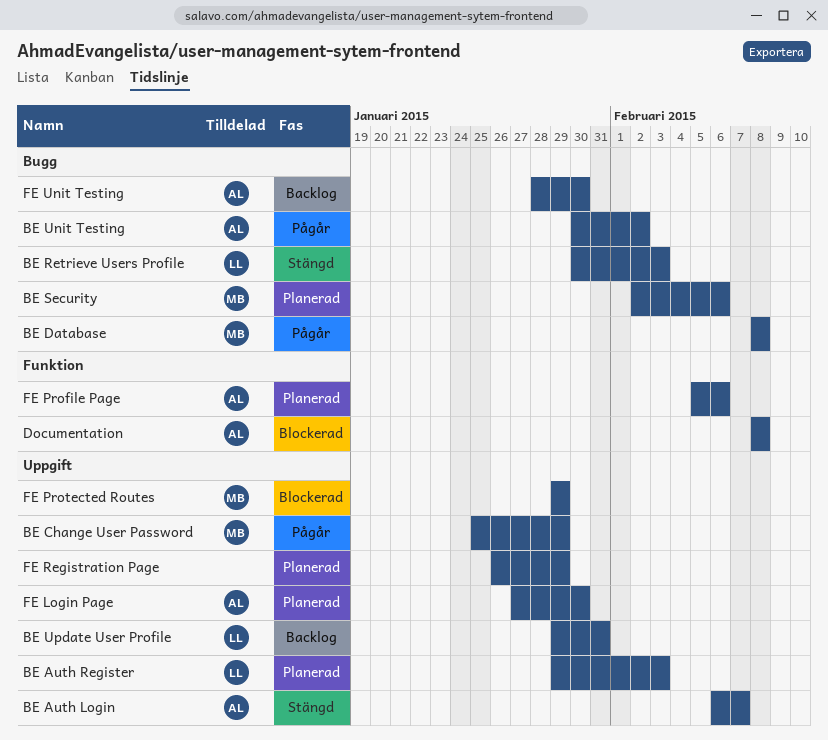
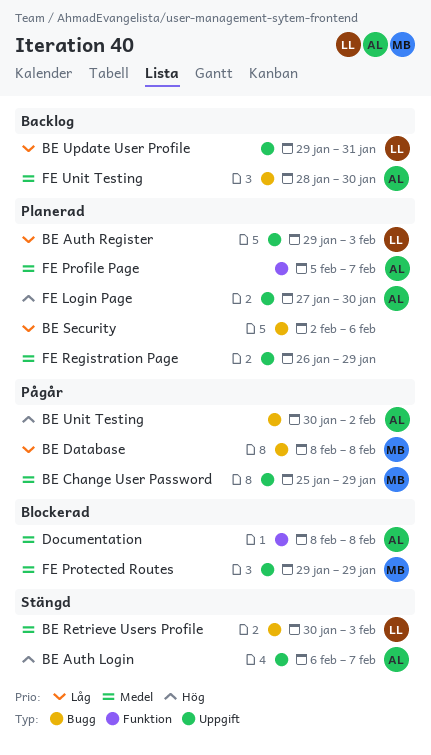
BE Security, owner: MB -> none
FE Profile Page, due: Feb 6 -> Feb 7

